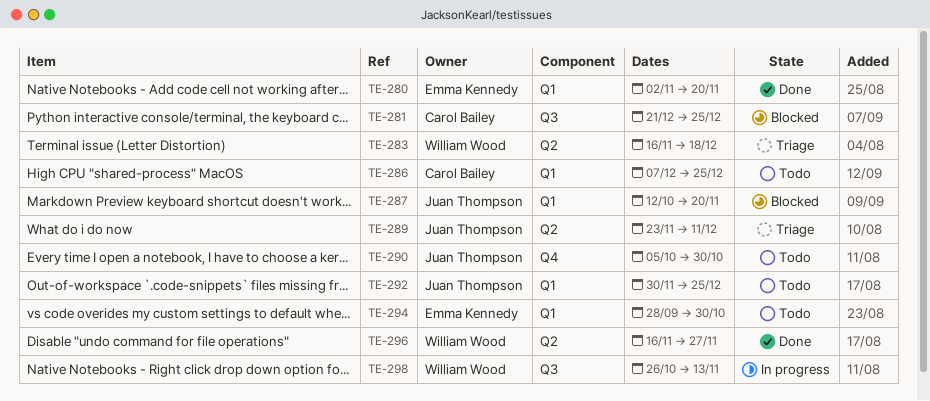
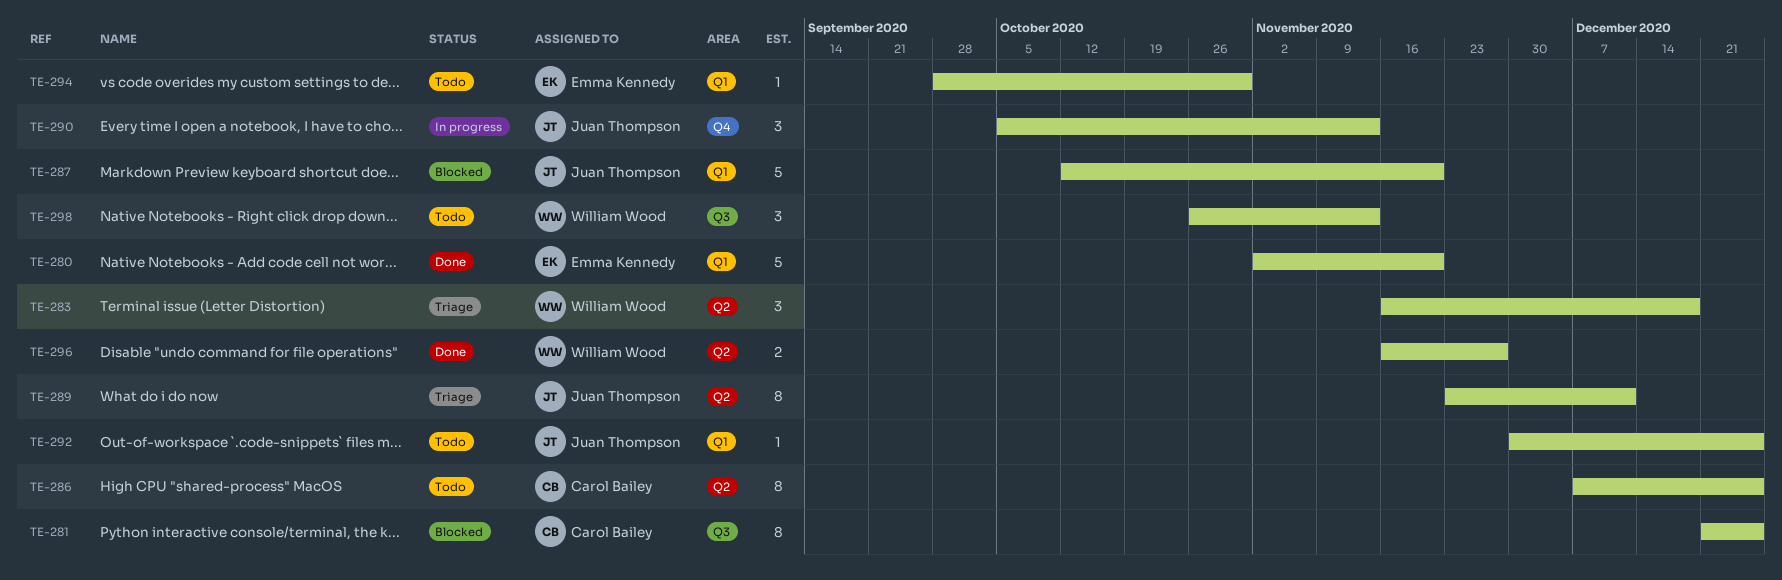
TE-286, label: Q1 -> Q2
TE-290, status: Todo -> In progress
TE-290, due: Oct 30 -> Nov 13
TE-298, status: In progress -> Todo

